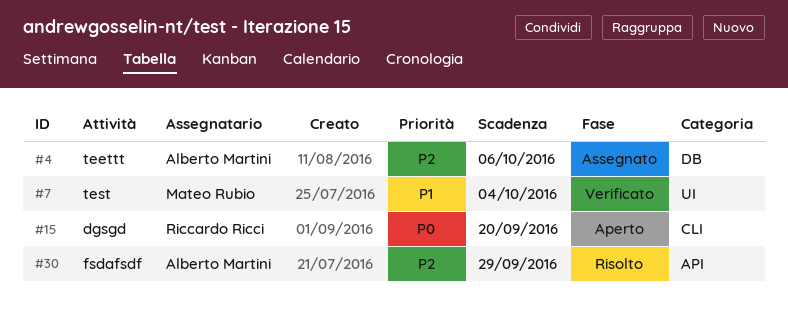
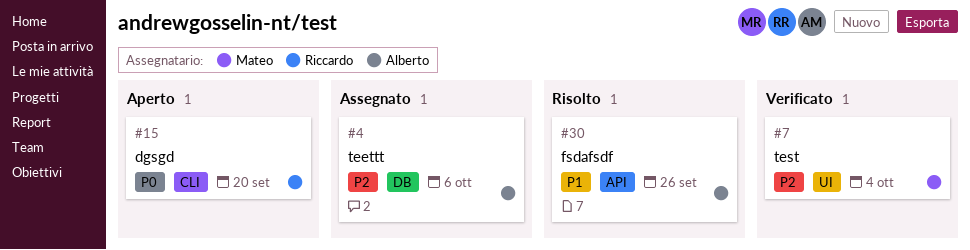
#7, priority: P1 -> P2
#30, priority: P2 -> P1
#30, due: Sep 29 -> Sep 26

